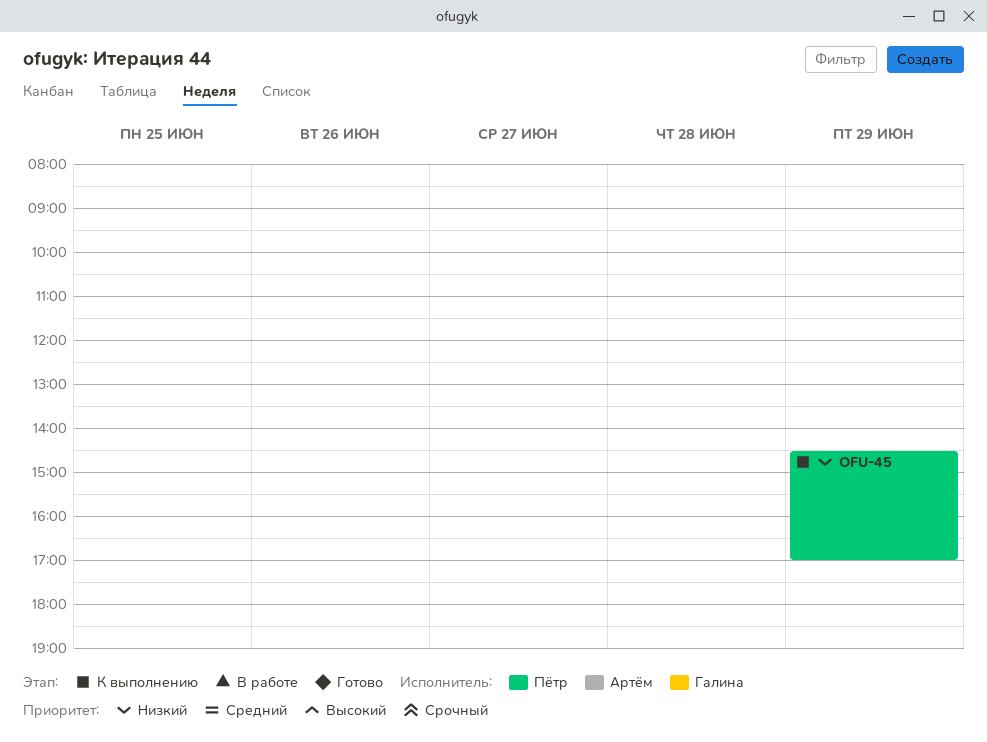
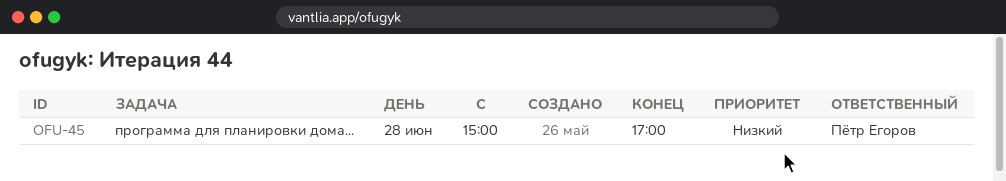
OFU-45, day: Jun 29 -> Jun 28
OFU-45, begins: 14:30 -> 15:00

